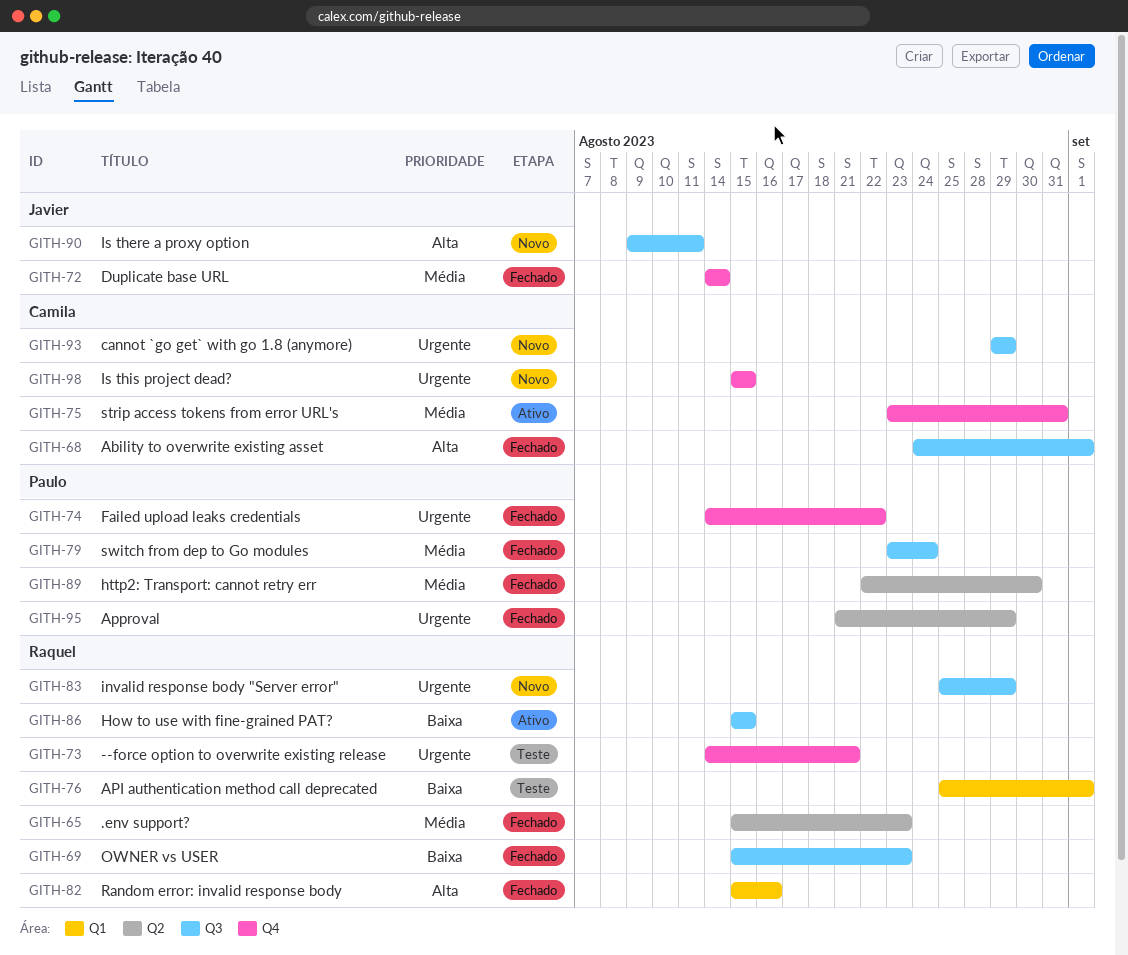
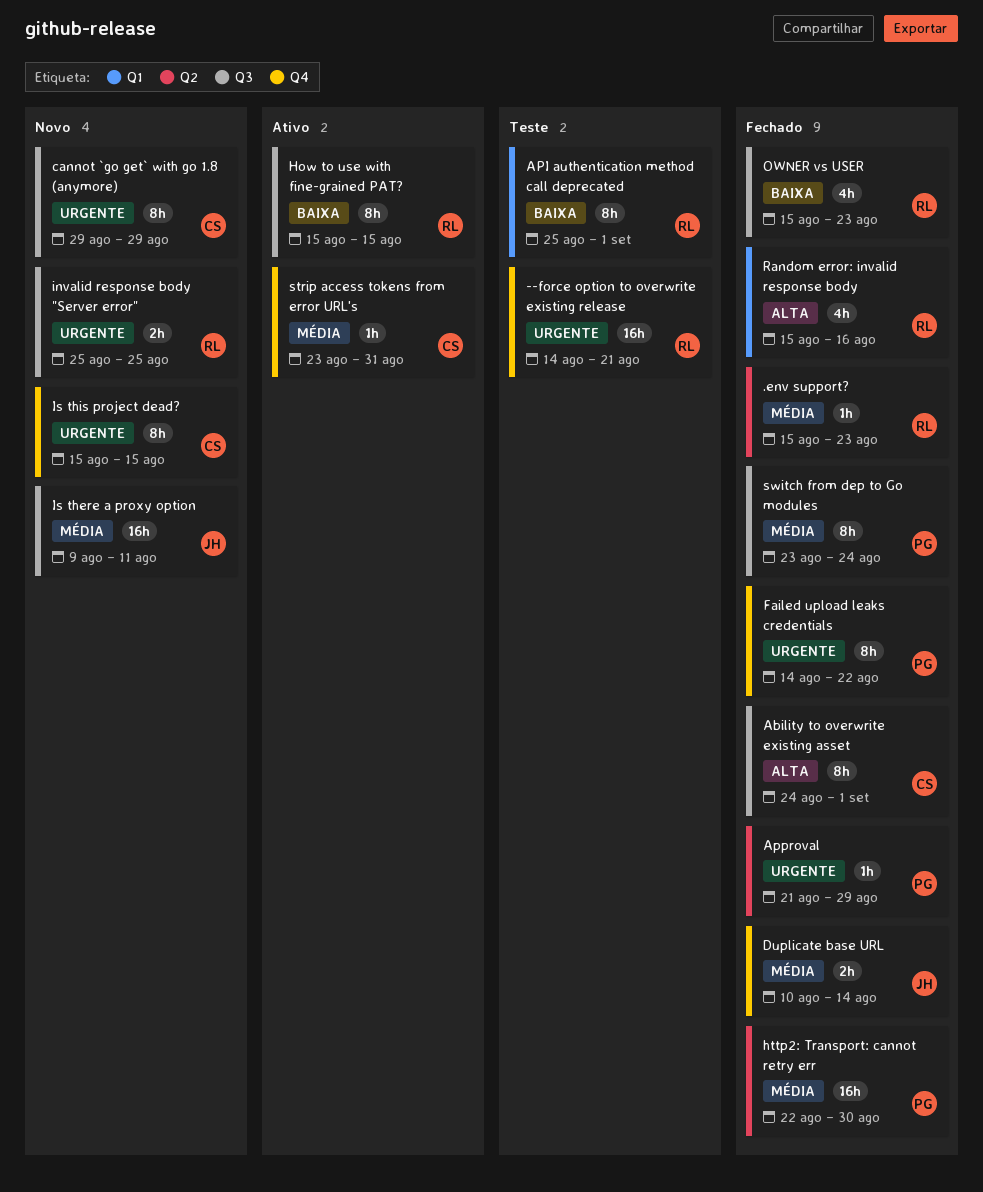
Duplicate base URL, start: Aug 14 -> Aug 10
invalid response body "Server error", due: Aug 29 -> Aug 25
Is there a proxy option, priority: Alta -> Média

